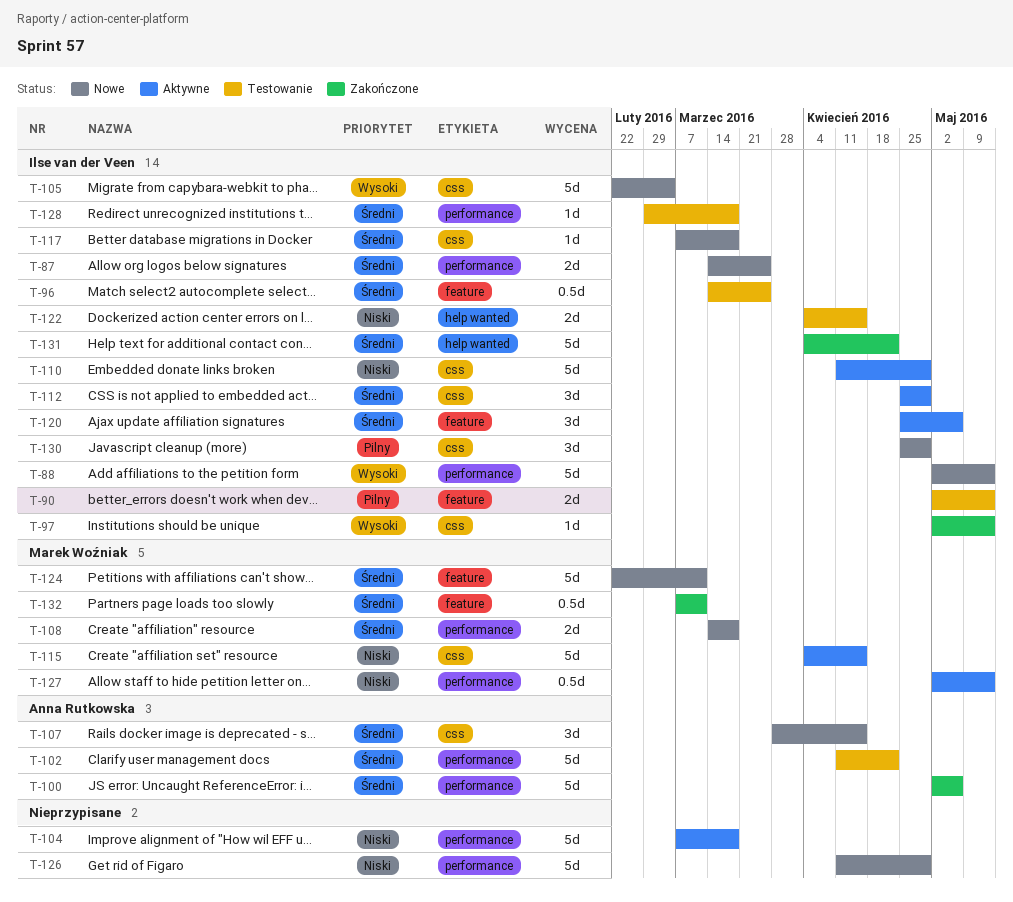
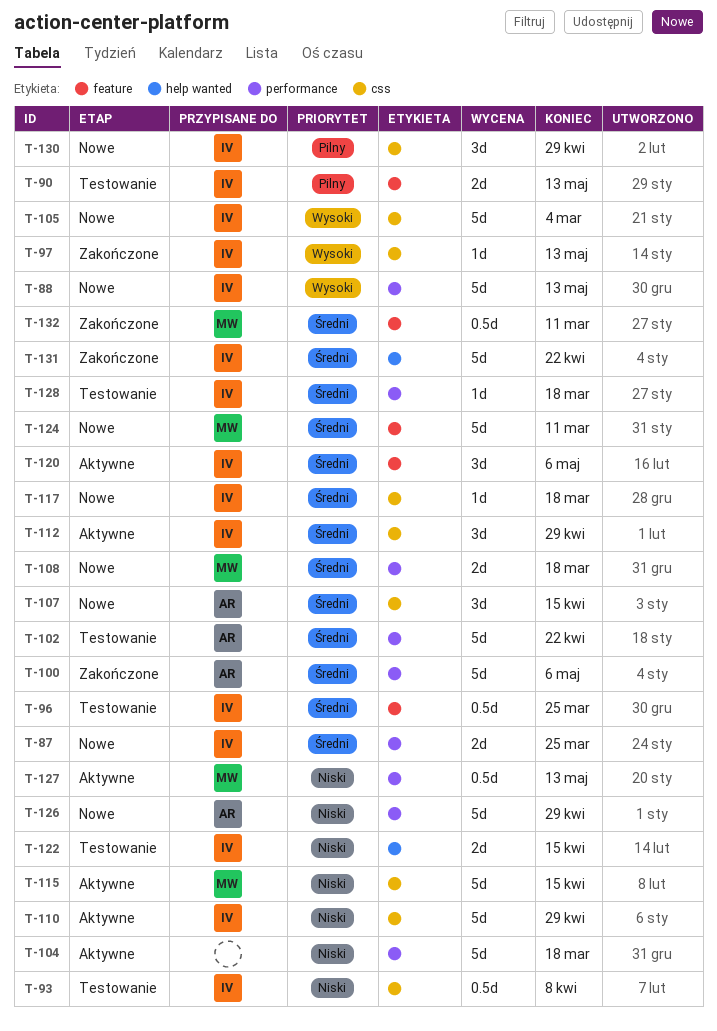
T-93: none -> present
T-126, owner: none -> Anna Rutkowska

